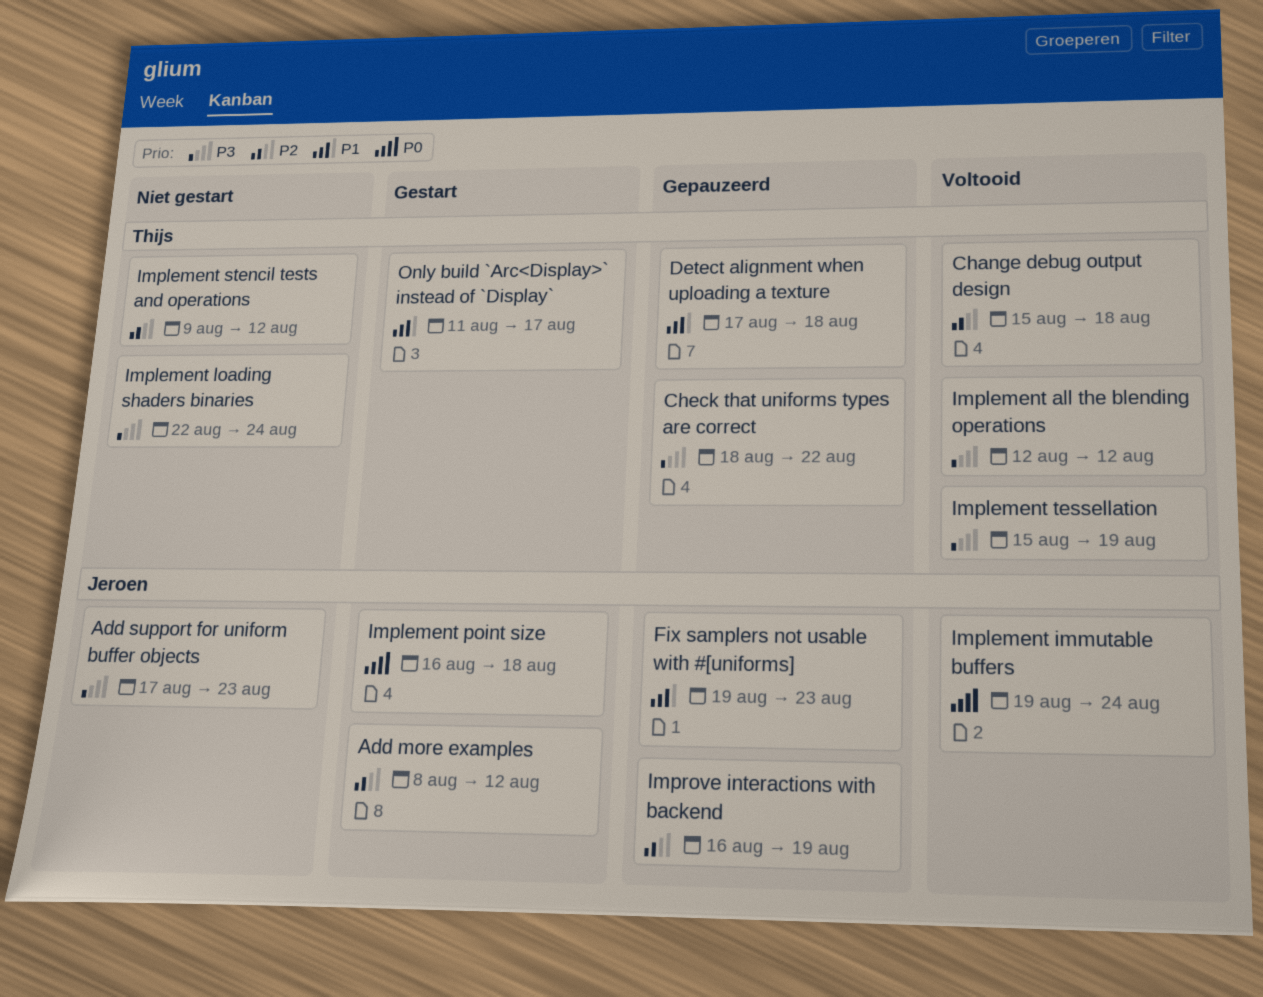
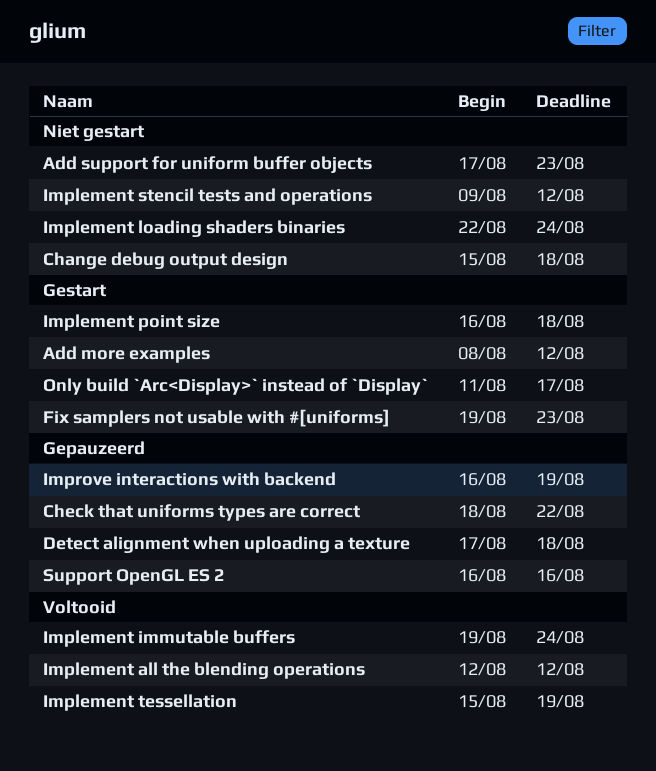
Change debug output design, status: Voltooid -> Niet gestart
Fix samplers not usable with #[uniforms], status: Gepauzeerd -> Gestart
Support OpenGL ES 2: none -> present

